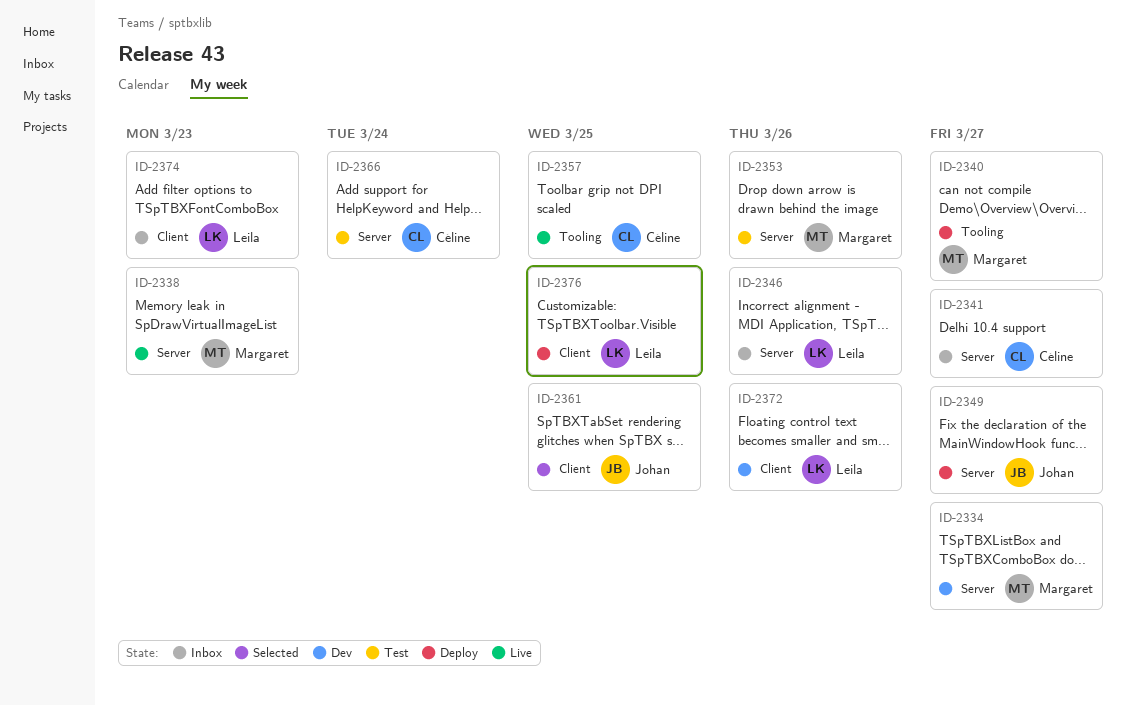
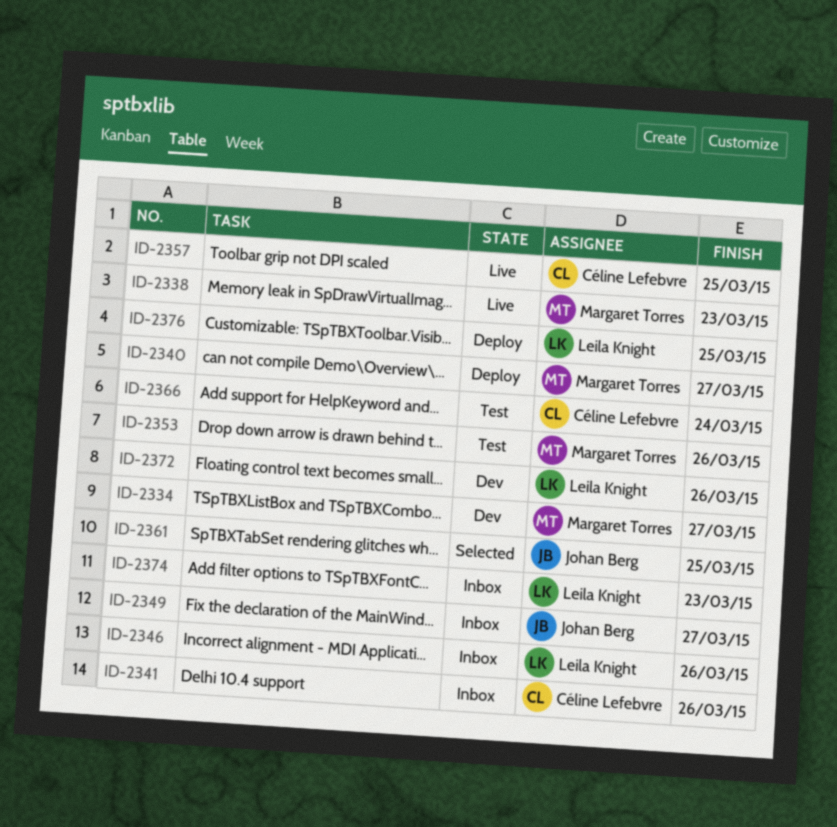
ID-2341, due: Mar 27 -> Mar 26
ID-2349, status: Deploy -> Inbox

